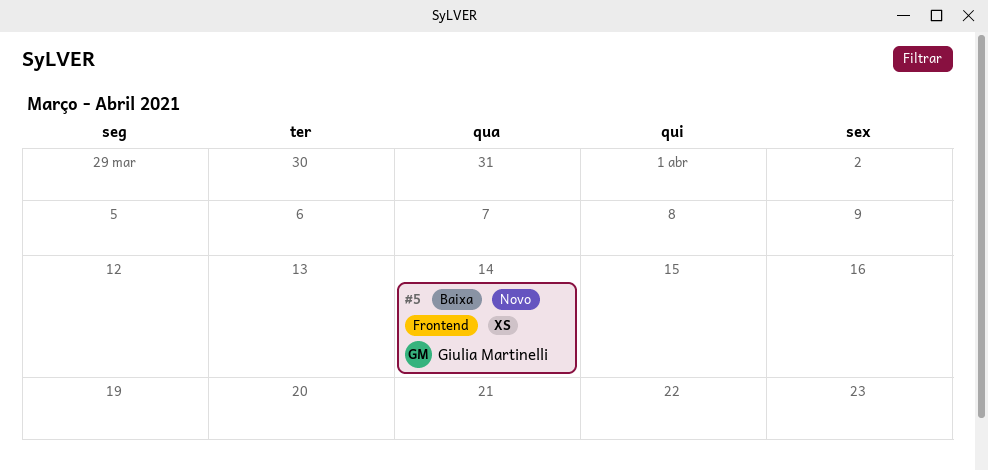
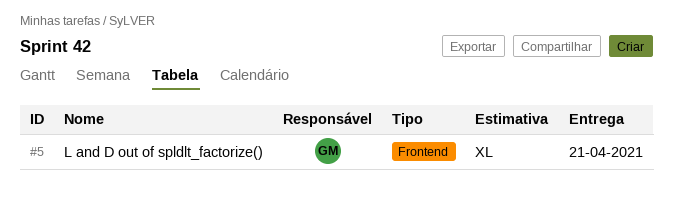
#5, estimate: XS -> XL
#5, due: Apr 14 -> Apr 21

